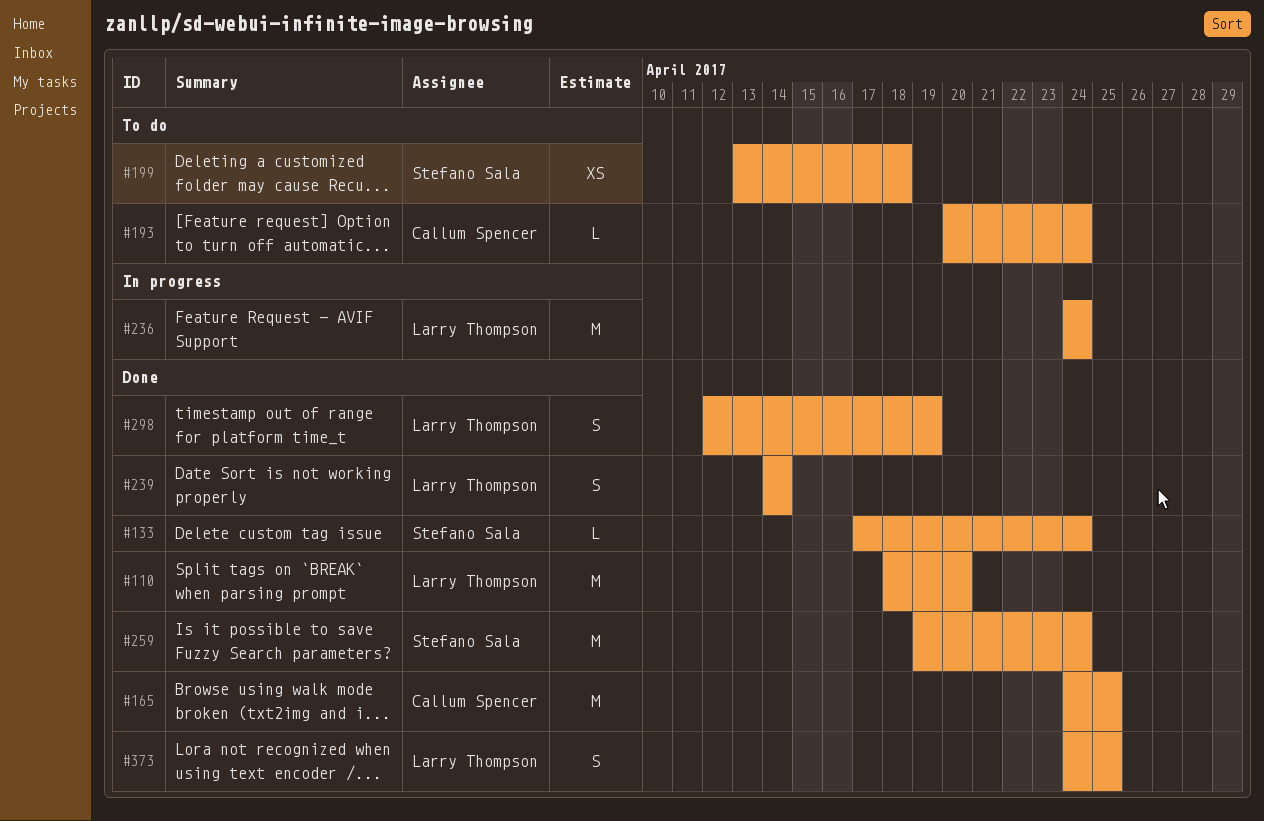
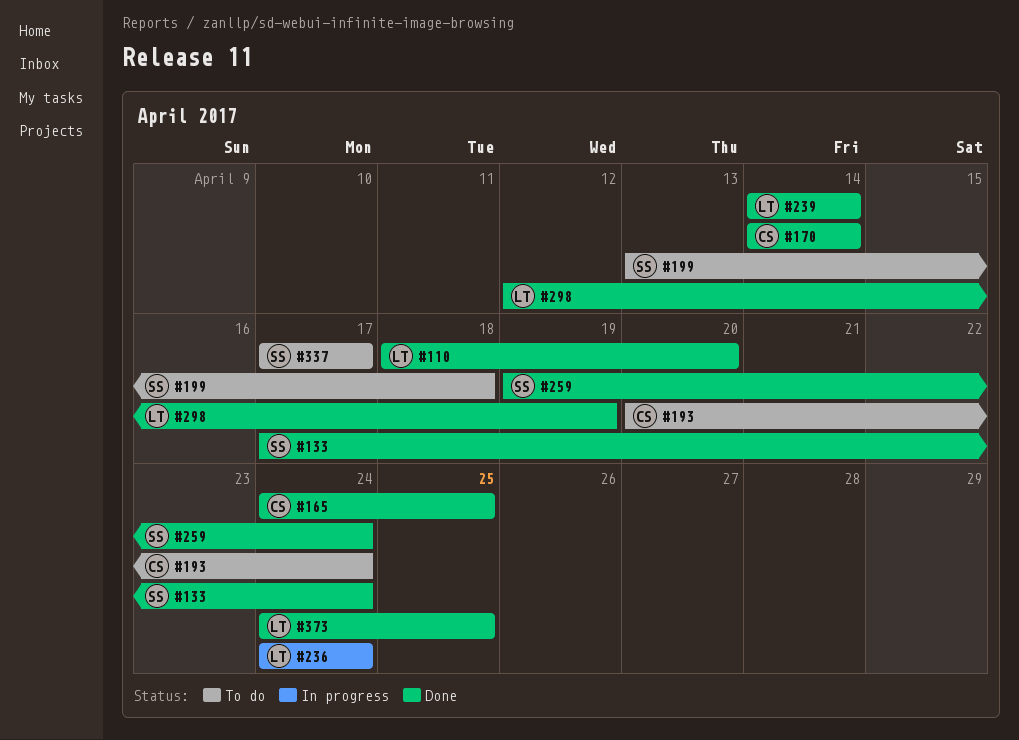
#170: none -> present
#337: none -> present

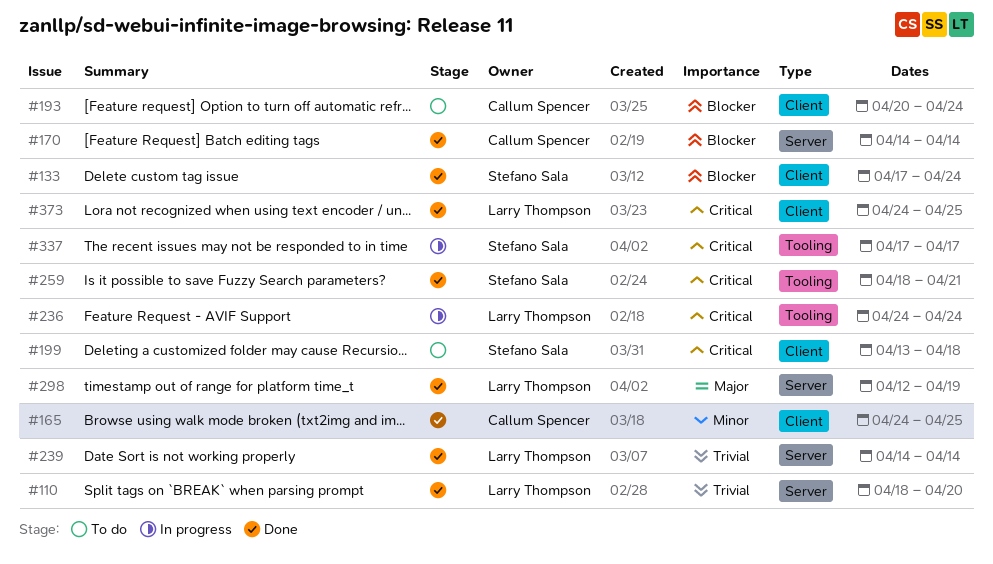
#259, start: Apr 19 -> Apr 18
#259, due: Apr 24 -> Apr 21
#337, status: To do -> In progress

